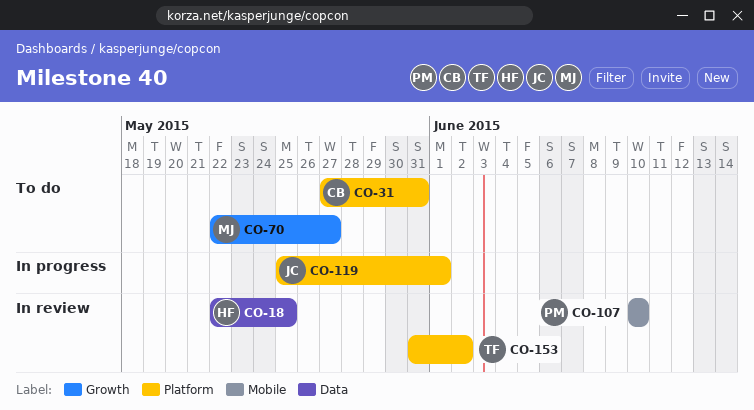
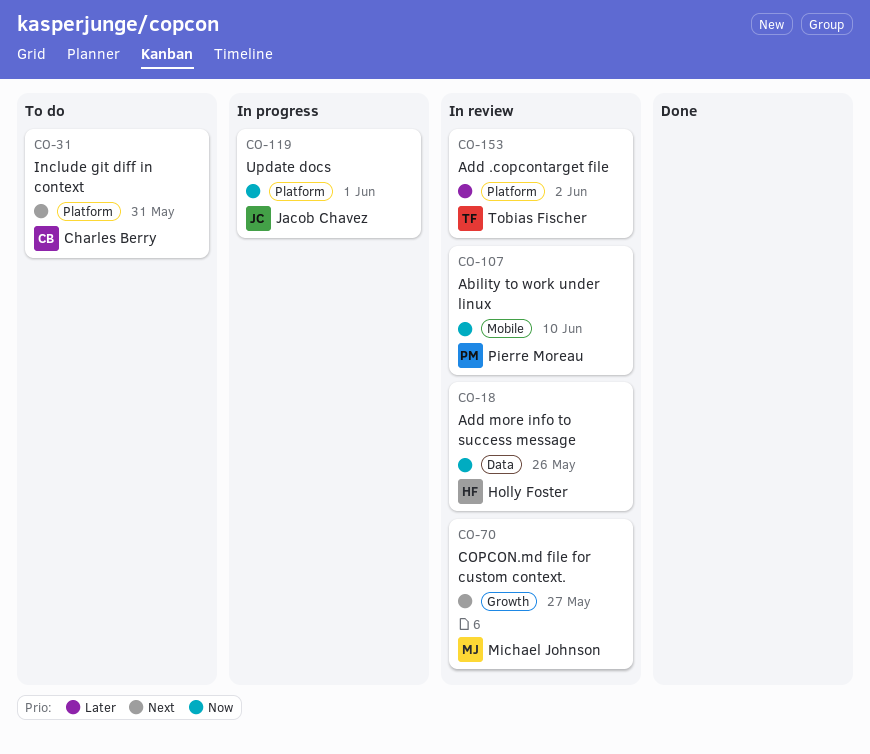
CO-18, due: May 25 -> May 26
CO-70, status: To do -> In review

